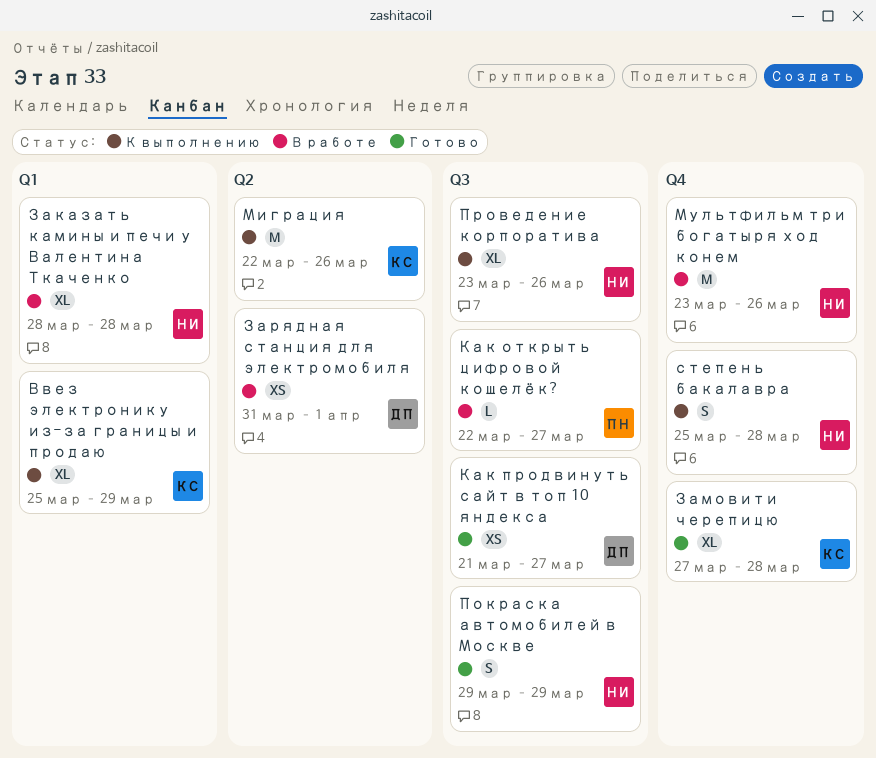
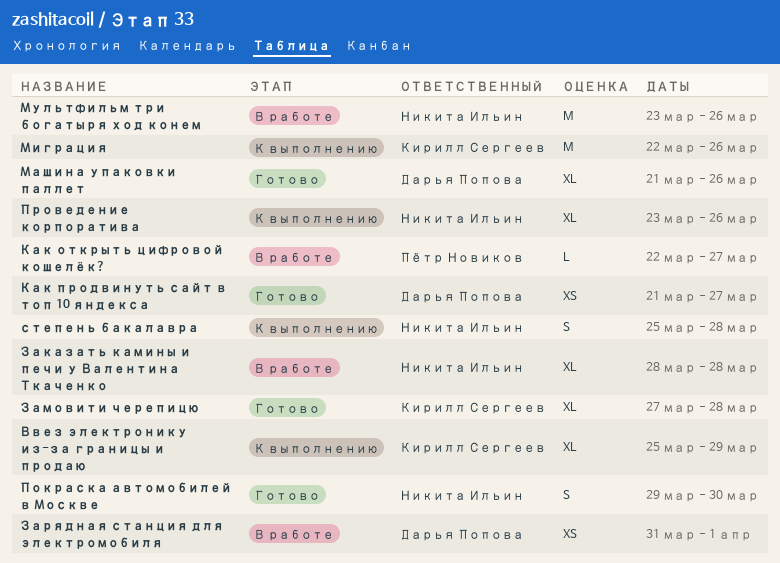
Машина упаковки паллет: none -> present
Покраска автомобилей в Москве, due: Mar 29 -> Mar 30

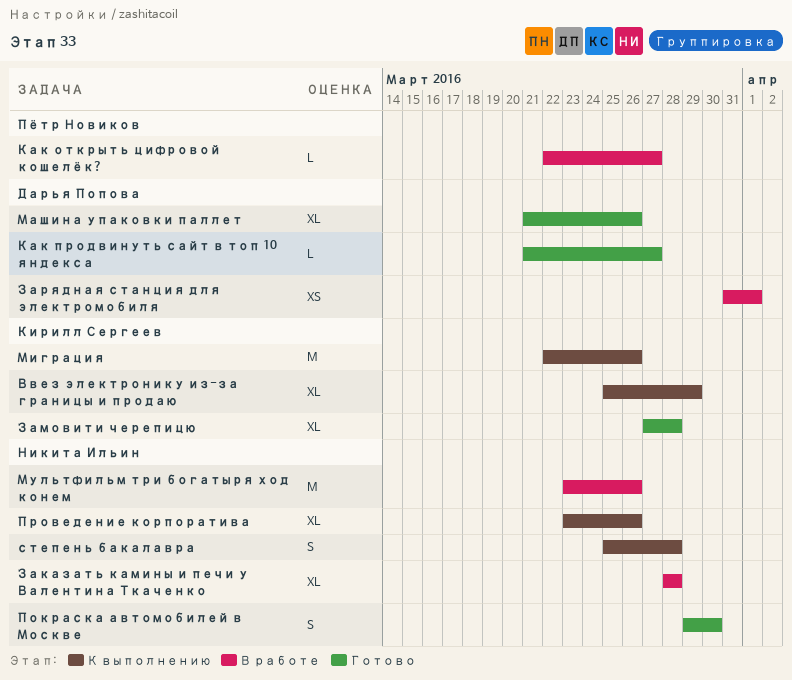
Как продвинуть сайт в топ 10 яндекса, estimate: XS -> L

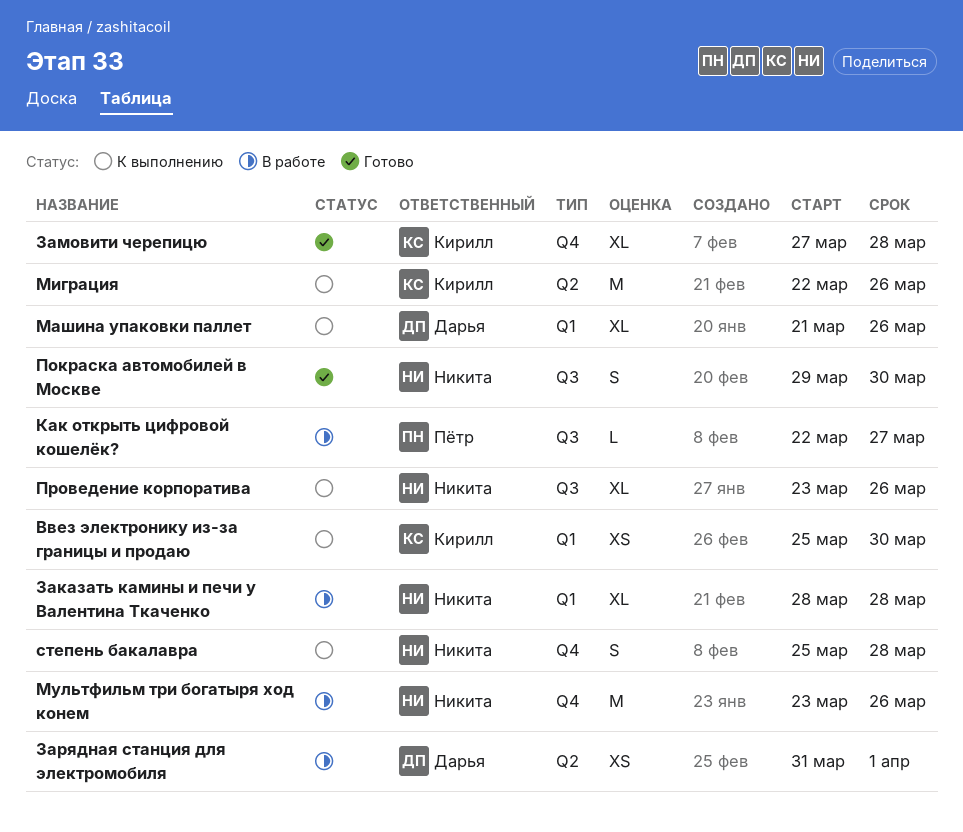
Ввез электронику из-за границы и продаю, estimate: XL -> XS
Ввез электронику из-за границы и продаю, due: Mar 29 -> Mar 30
Как продвинуть сайт в топ 10 яндекса: present -> none
Машина упаковки паллет, status: Готово -> К выполнению

